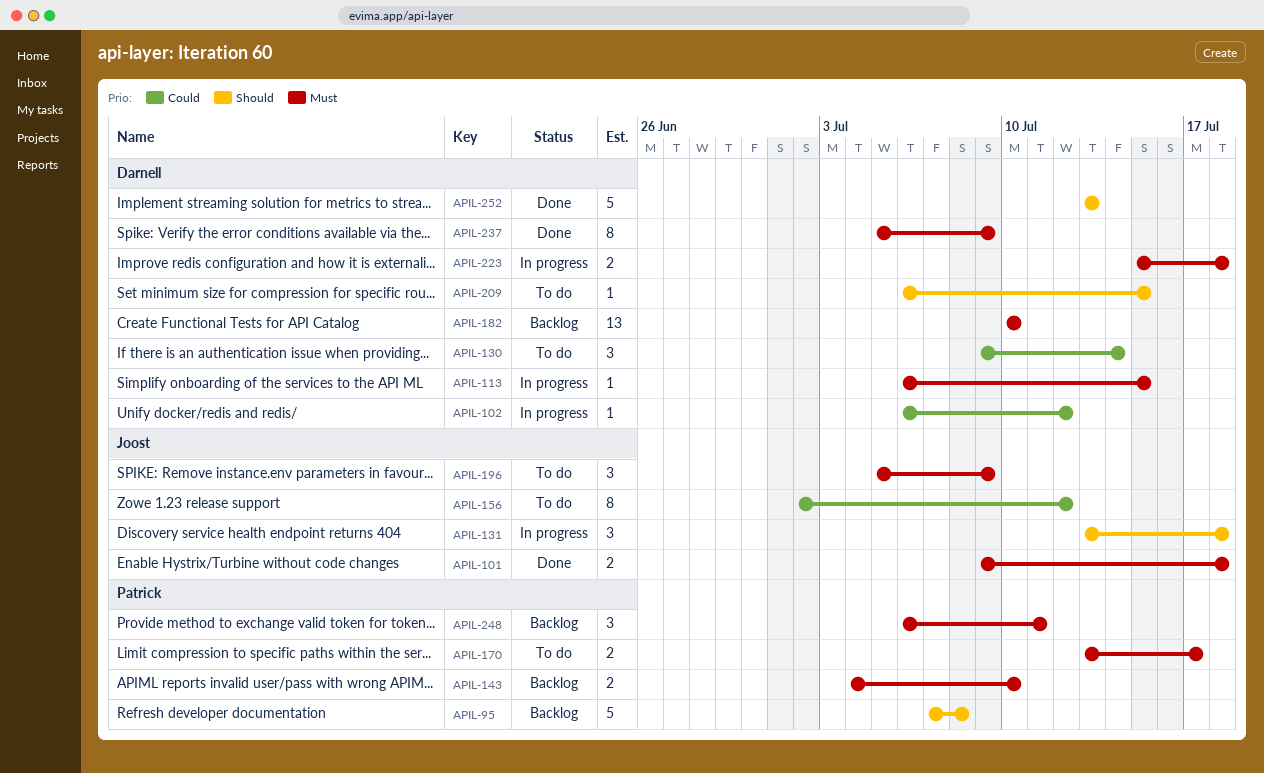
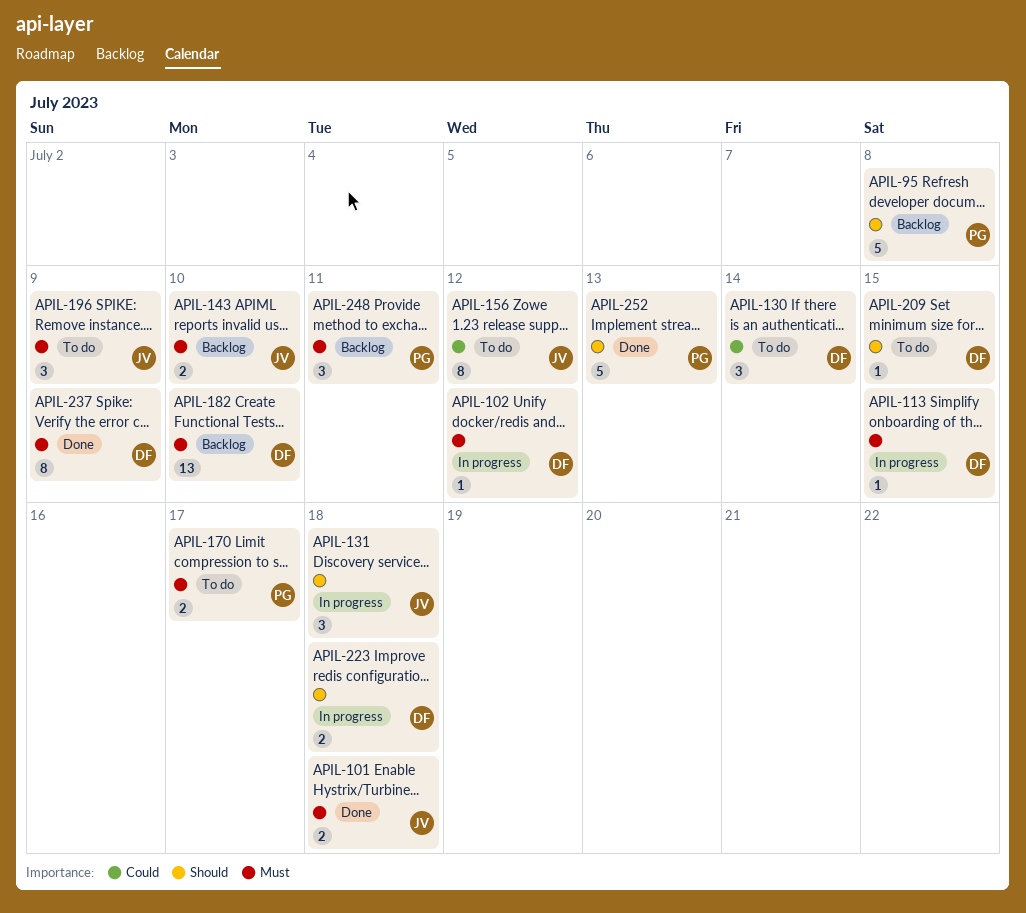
APIL-102, priority: Could -> Must
APIL-143, owner: Patrick -> Joost
APIL-223, priority: Must -> Should
APIL-252, owner: Darnell -> Patrick

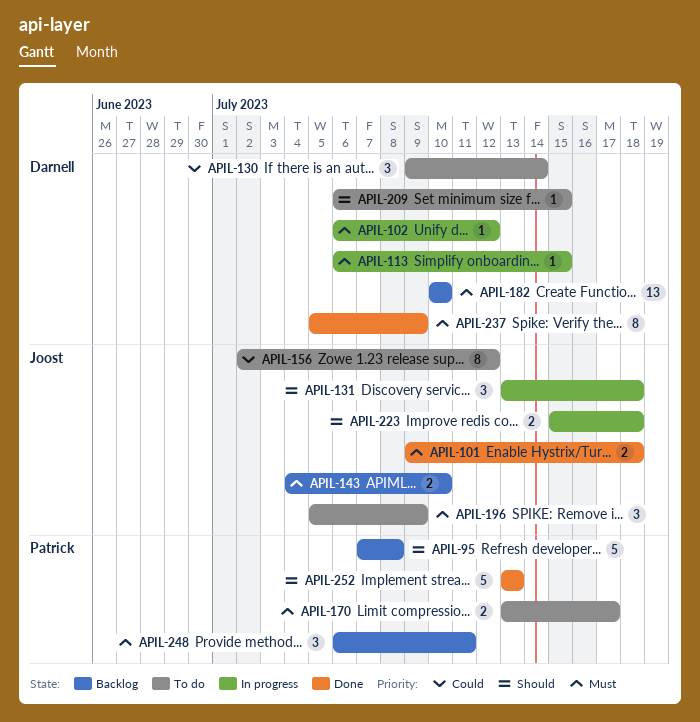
APIL-223, owner: Darnell -> Joost

